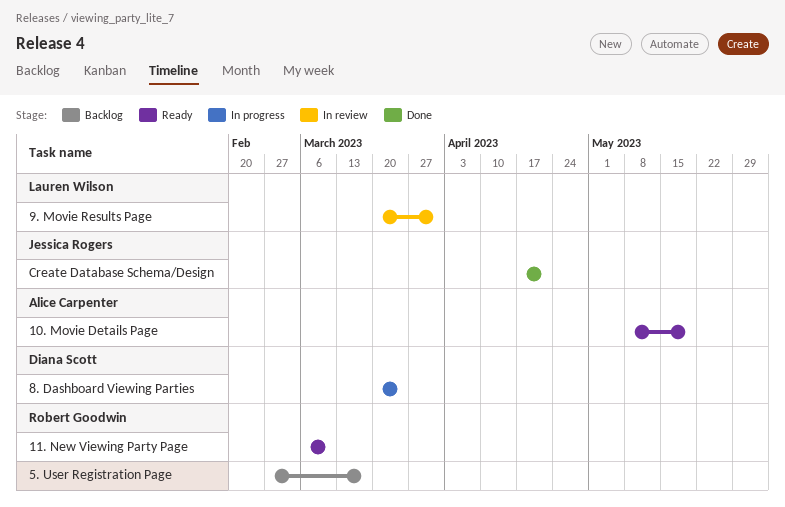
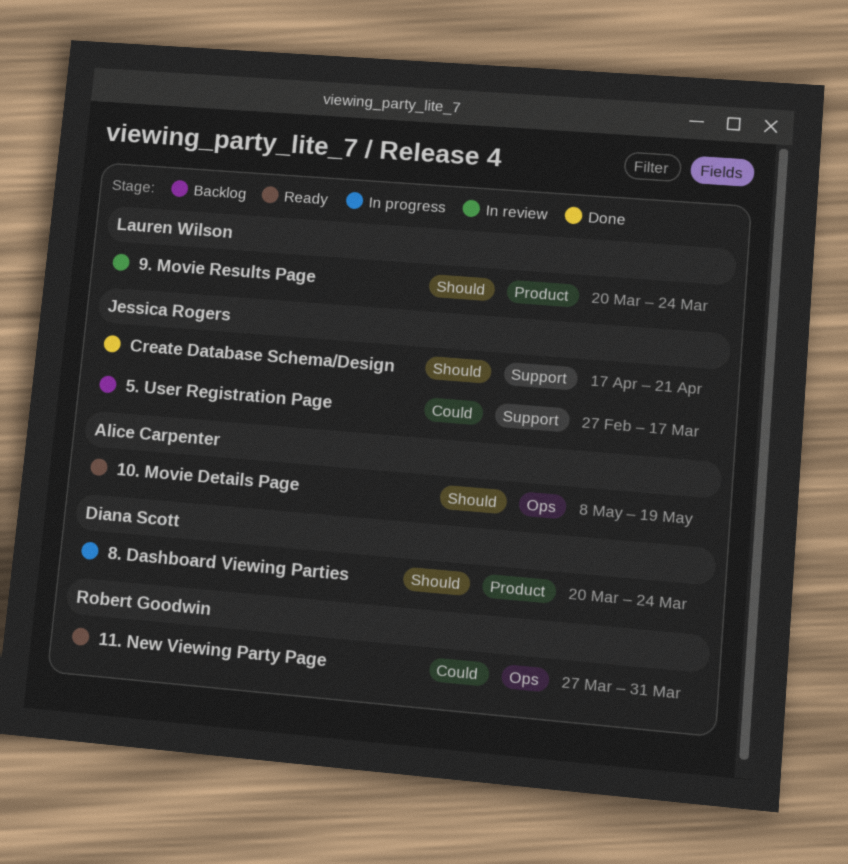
11. New Viewing Party Page, start: Mar 6 -> Mar 27
11. New Viewing Party Page, due: Mar 10 -> Mar 31
5. User Registration Page, owner: Robert Goodwin -> Jessica Rogers
9. Movie Results Page, due: Mar 31 -> Mar 24

